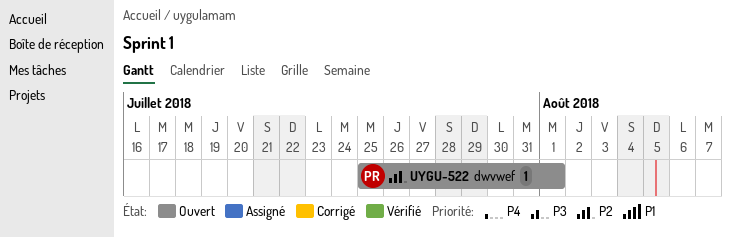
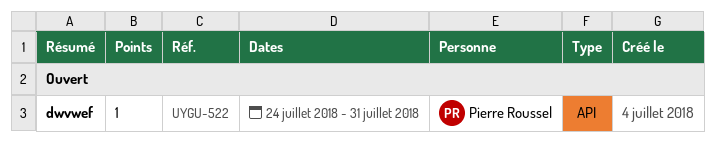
UYGU-522, start: Jul 25 -> Jul 24
UYGU-522, due: Aug 1 -> Jul 31

